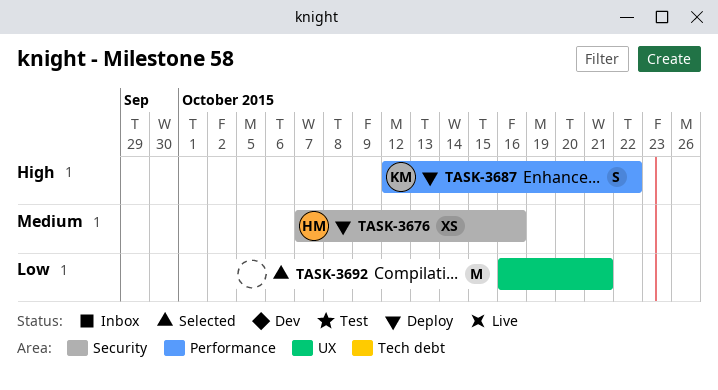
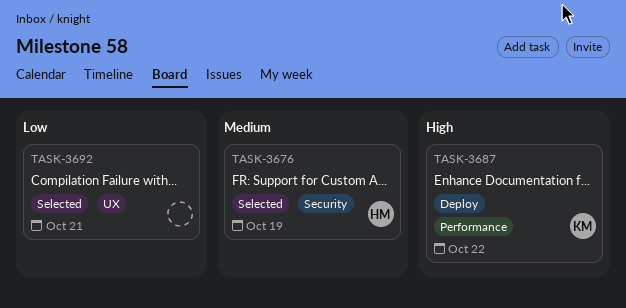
TASK-3676, status: Deploy -> Selected
TASK-3676, due: Oct 16 -> Oct 19

